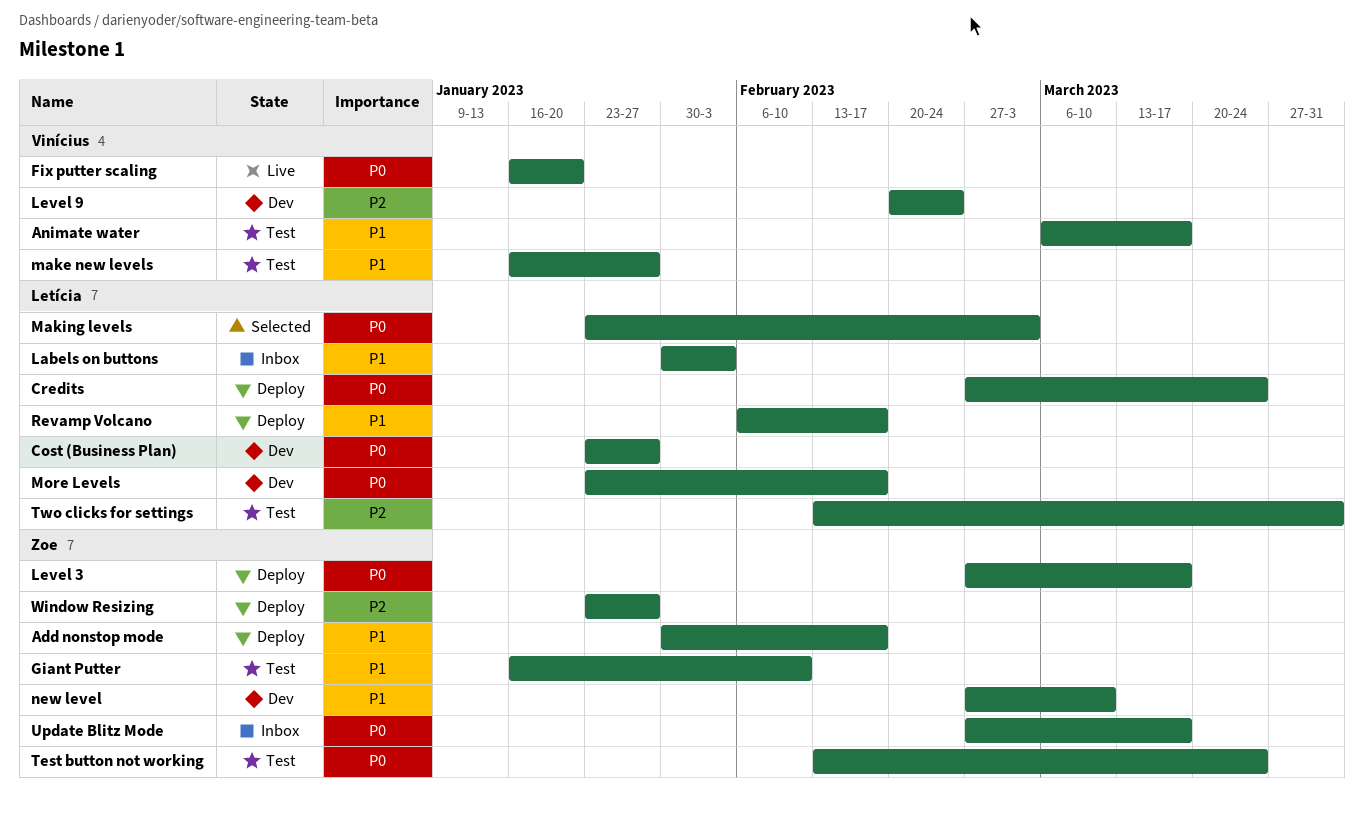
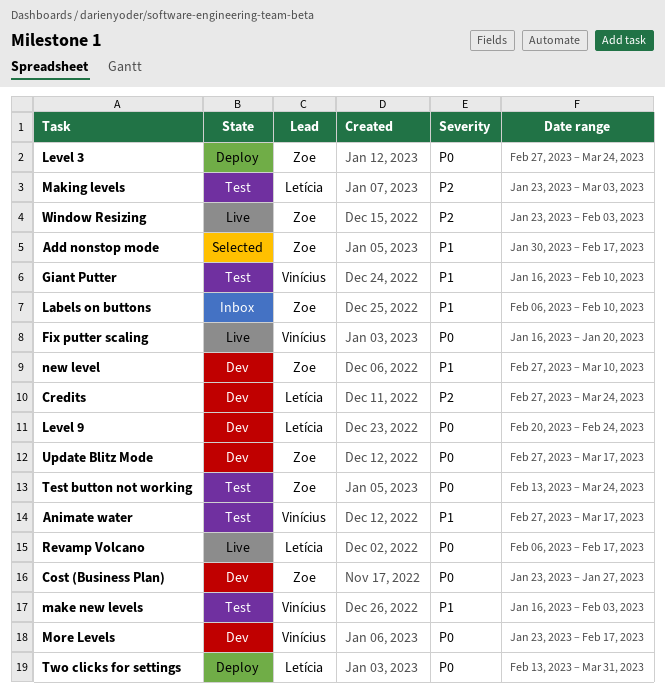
Add nonstop mode, status: Deploy -> Selected
Animate water, start: Mar 6 -> Feb 27
Cost (Business Plan), owner: Letícia -> Zoe
Credits, status: Deploy -> Dev
Credits, priority: P0 -> P2
Giant Putter, owner: Zoe -> Vinícius
Labels on buttons, owner: Letícia -> Zoe
Labels on buttons, start: Jan 30 -> Feb 6
Labels on buttons, due: Feb 3 -> Feb 10
Level 3, due: Mar 17 -> Mar 24
Level 9, owner: Vinícius -> Letícia
Level 9, priority: P2 -> P0
make new levels, due: Jan 27 -> Feb 3
Making levels, status: Selected -> Test
Making levels, priority: P0 -> P2
More Levels, owner: Letícia -> Vinícius
Revamp Volcano, status: Deploy -> Live
Revamp Volcano, priority: P1 -> P0
Two clicks for settings, status: Test -> Deploy
Two clicks for settings, priority: P2 -> P0
Update Blitz Mode, status: Inbox -> Dev
Window Resizing, status: Deploy -> Live
Window Resizing, due: Jan 27 -> Feb 3

